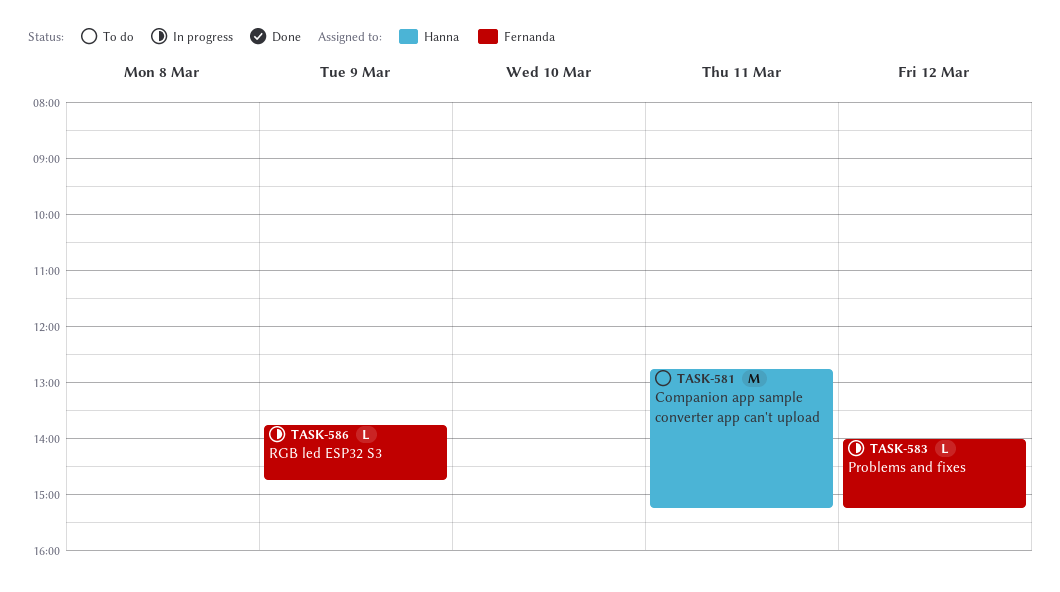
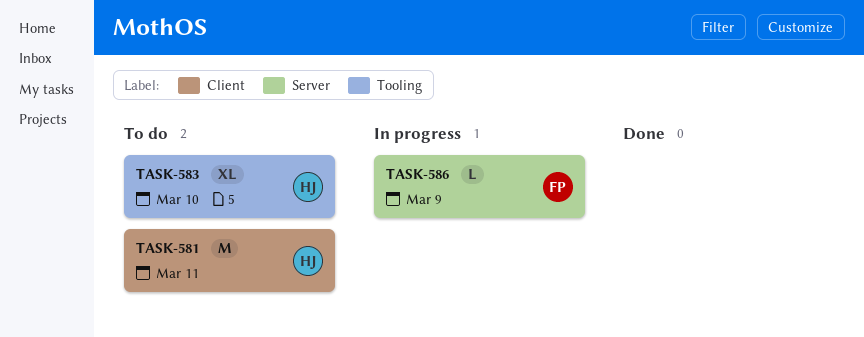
TASK-583, status: In progress -> To do
TASK-583, owner: Fernanda -> Hanna
TASK-583, estimate: L -> XL
TASK-583, day: Mar 12 -> Mar 10

